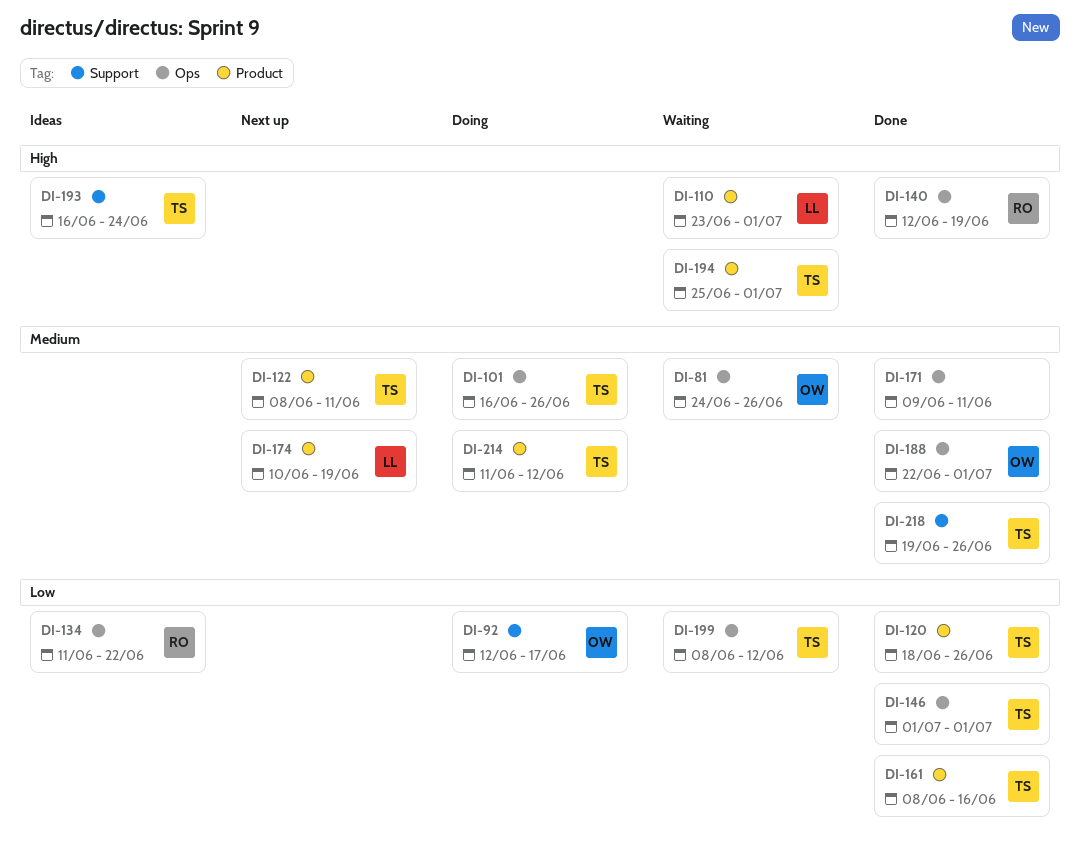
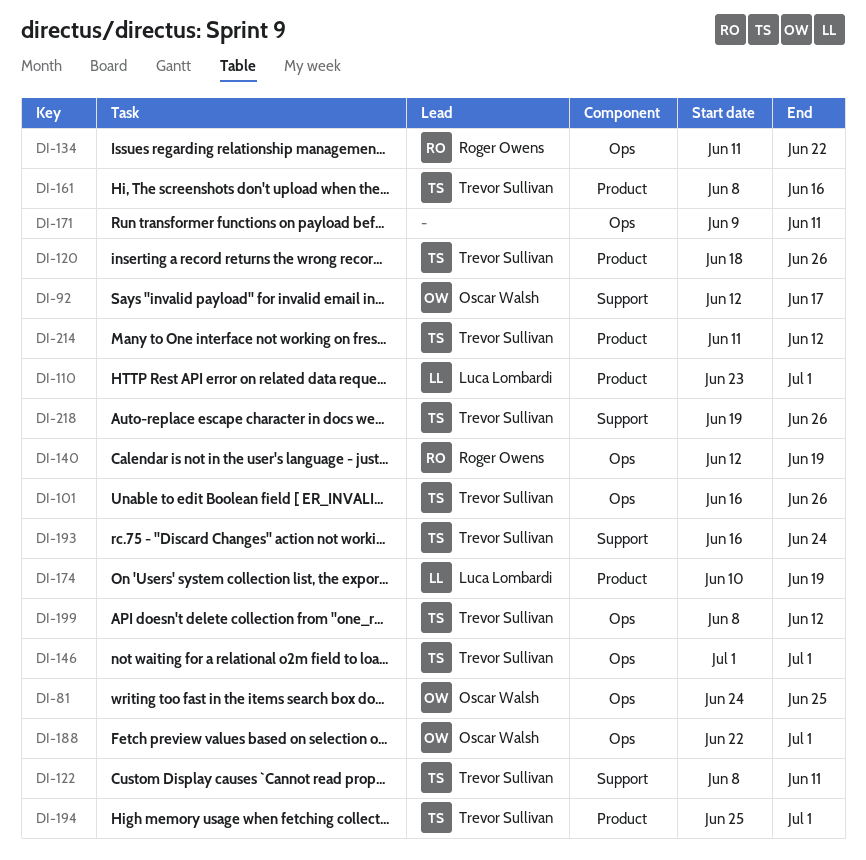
DI-81, due: Jun 26 -> Jun 25
DI-122, label: Product -> Support

